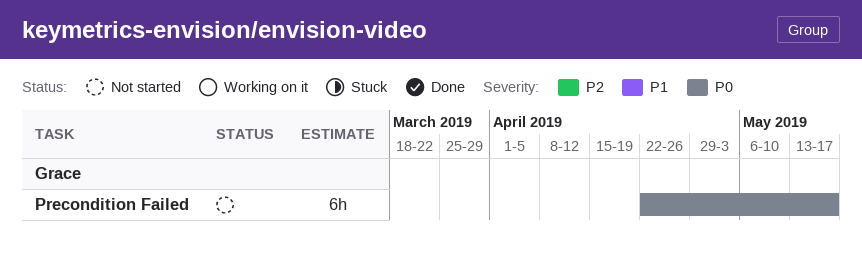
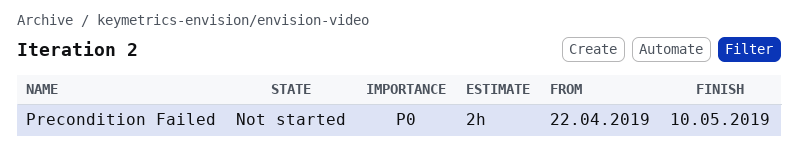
Precondition Failed, estimate: 6h -> 2h
Precondition Failed, due: May 17 -> May 10

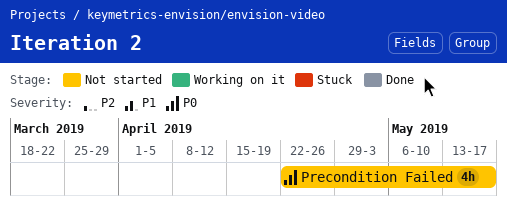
Precondition Failed, estimate: 2h -> 4h
Precondition Failed, due: May 10 -> May 17

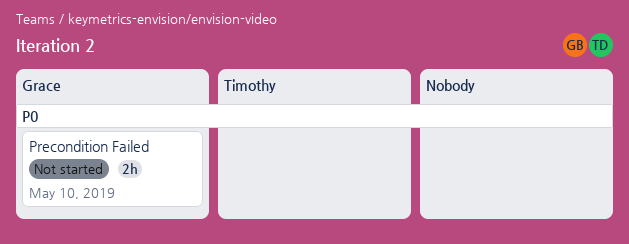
Precondition Failed, estimate: 4h -> 2h
Precondition Failed, due: May 17 -> May 10

